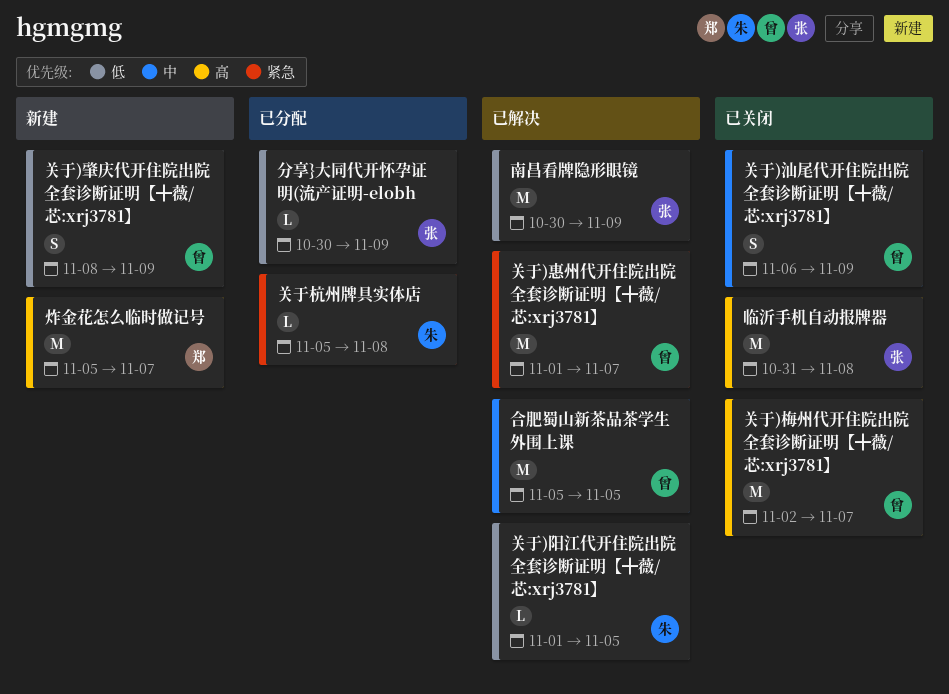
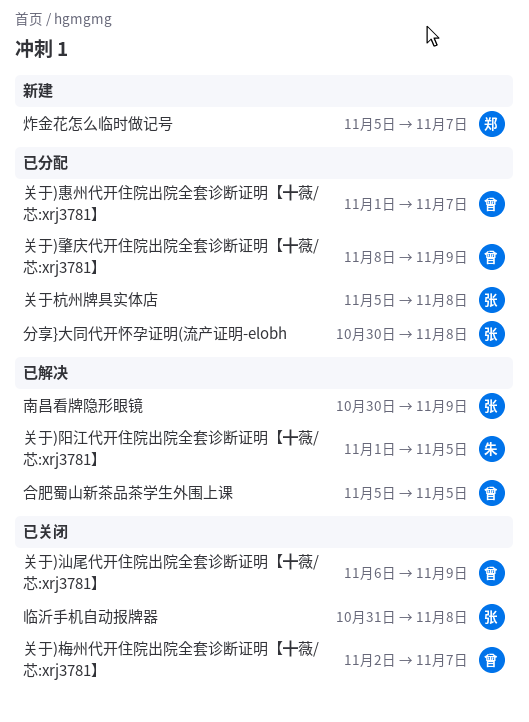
关于)惠州代开住院出院全套诊断证明【╋薇/芯:xrj3781】, status: 已解决 -> 已分配
关于)肇庆代开住院出院全套诊断证明【╋薇/芯:xrj3781】, status: 新建 -> 已分配
关于杭州牌具实体店, owner: 朱 -> 张
分享}大同代开怀孕证明(流产证明-elobh, due: Nov 9 -> Nov 8

